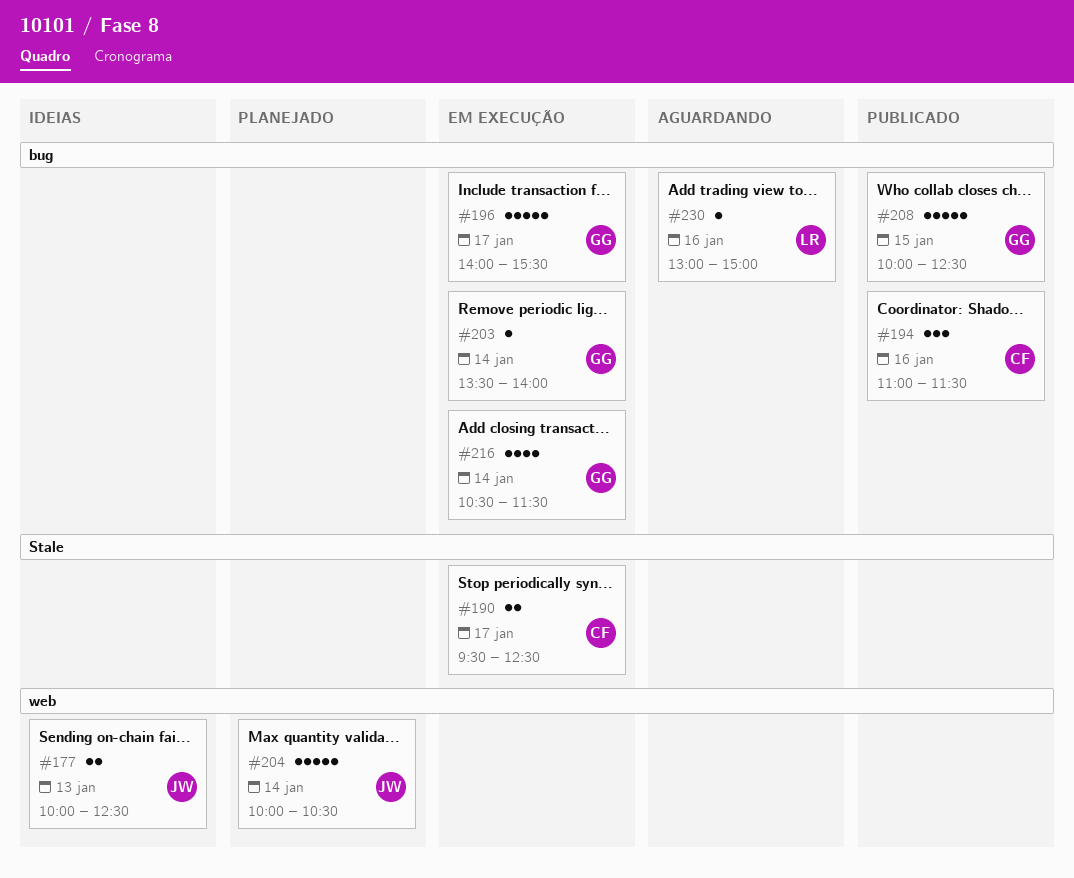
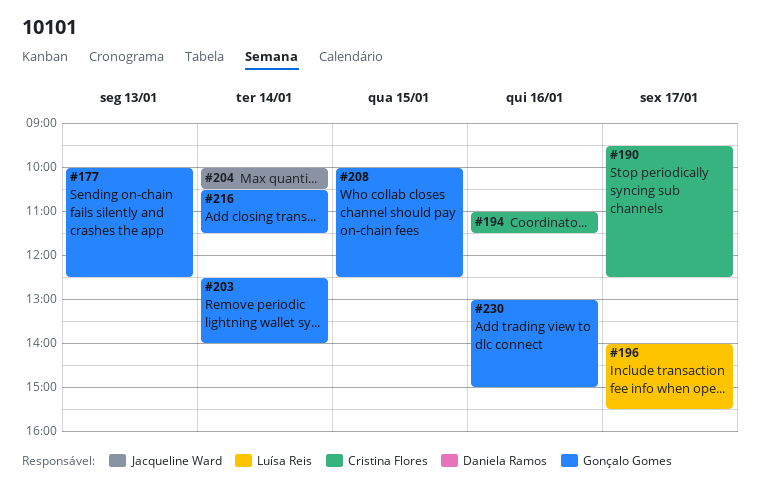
#177, owner: Jacqueline Ward -> Gonçalo Gomes
#196, owner: Gonçalo Gomes -> Luísa Reis
#203, begins: 13:30 -> 12:30
#230, owner: Luísa Reis -> Gonçalo Gomes

